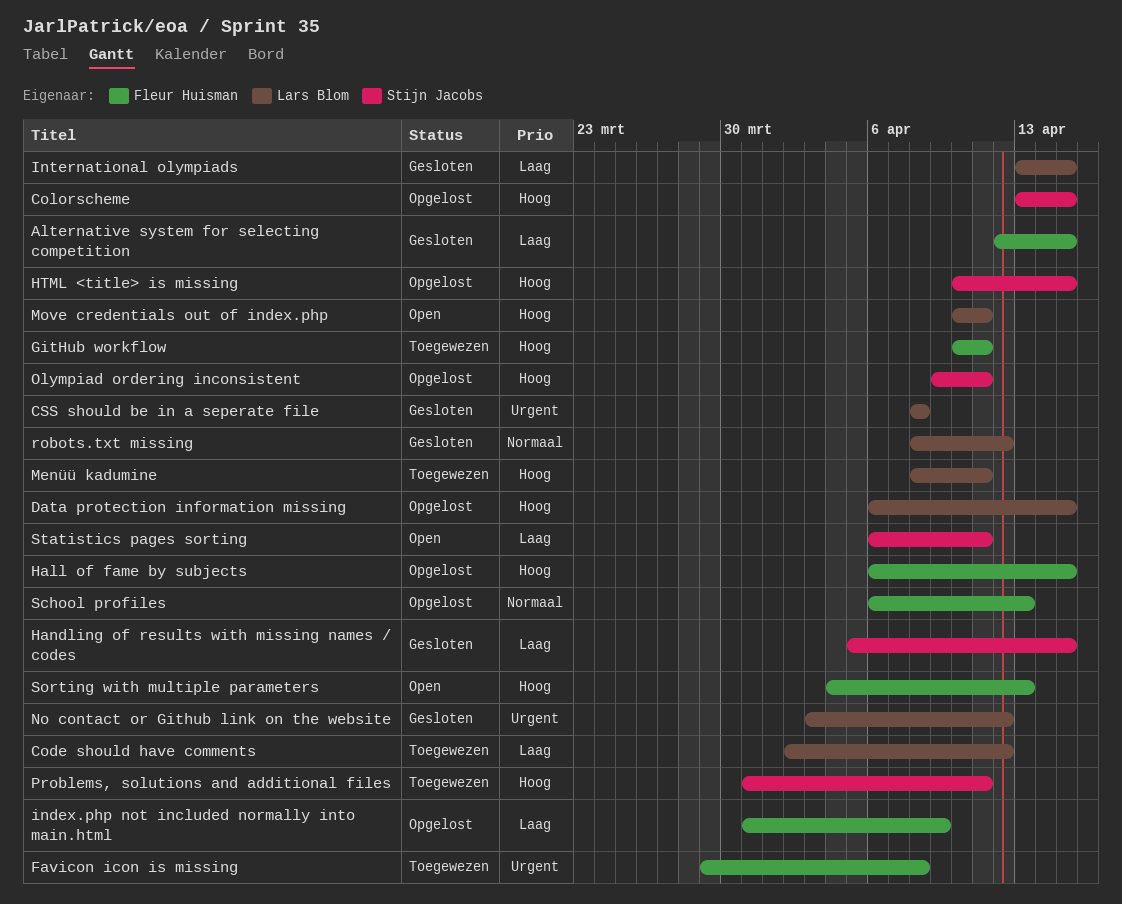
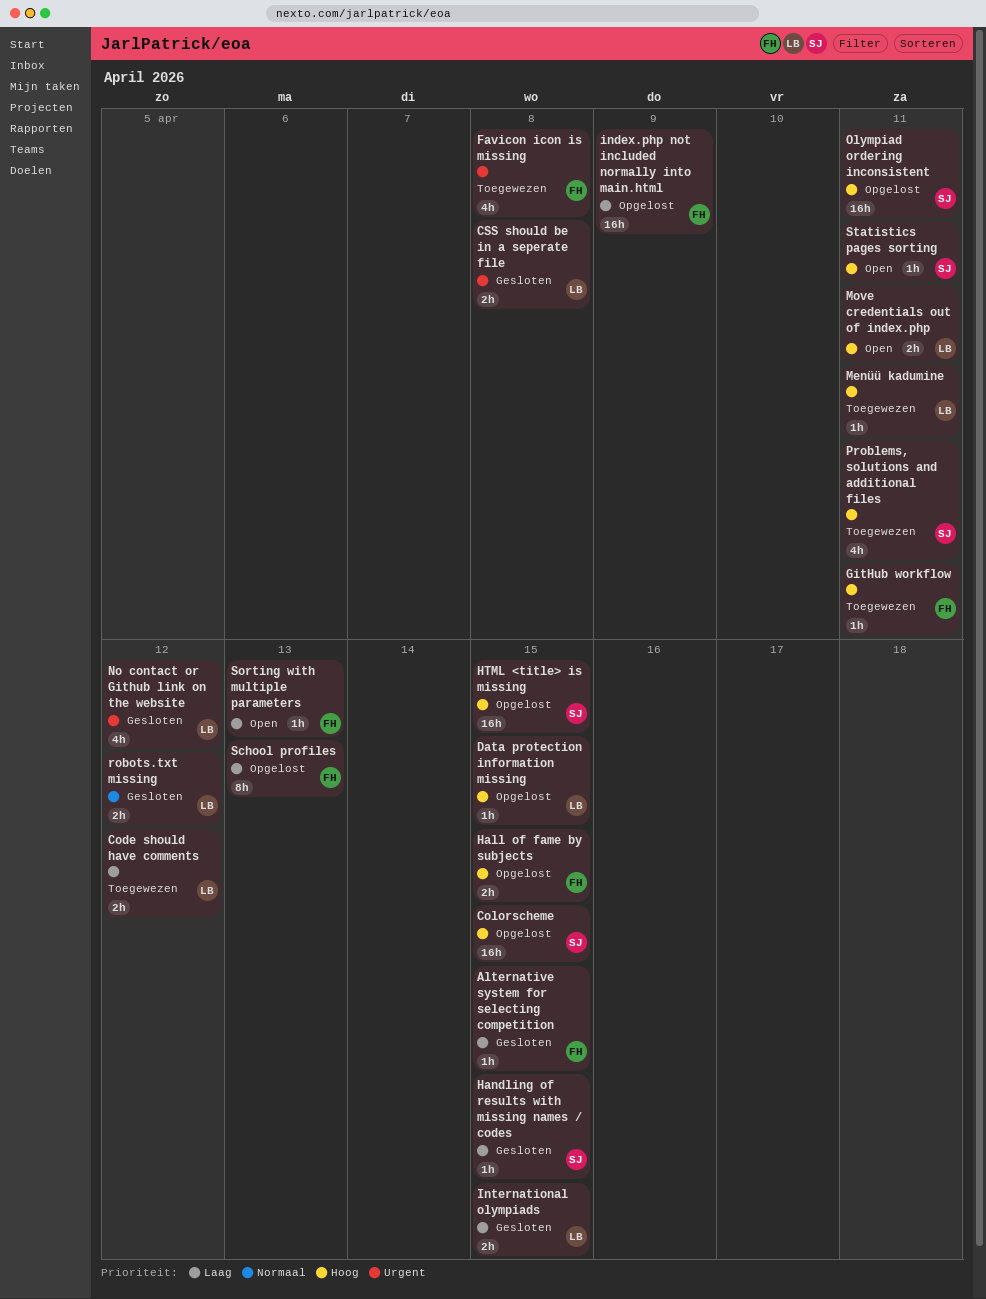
School profiles, priority: Normaal -> Laag
Sorting with multiple parameters, priority: Hoog -> Laag
Statistics pages sorting, priority: Laag -> Hoog

